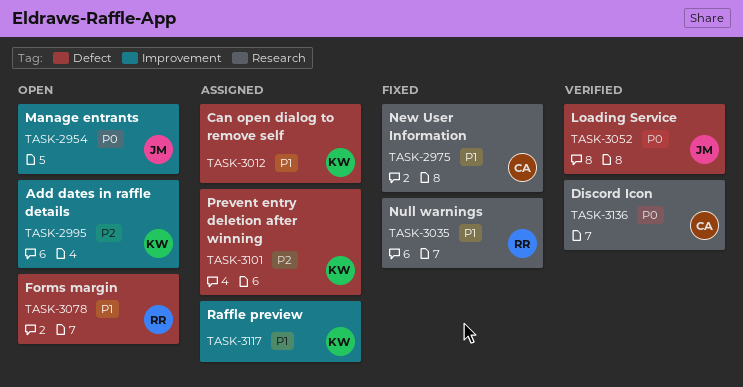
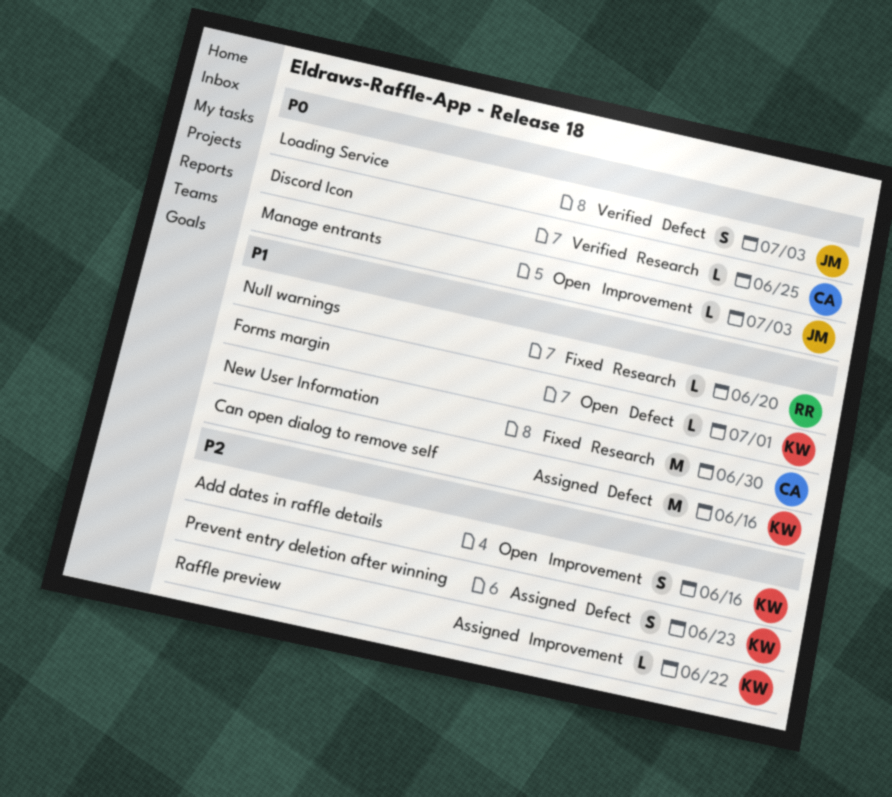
Forms margin, owner: RR -> KW
Raffle preview, priority: P1 -> P2

